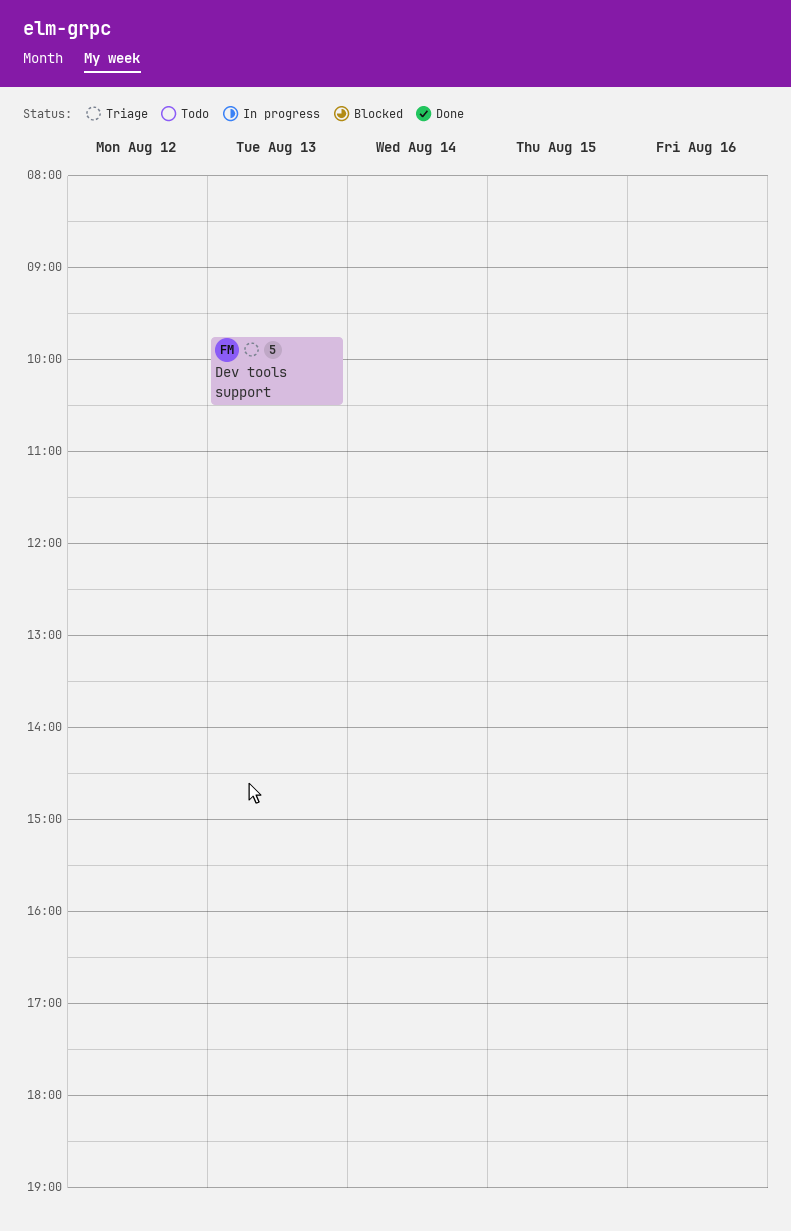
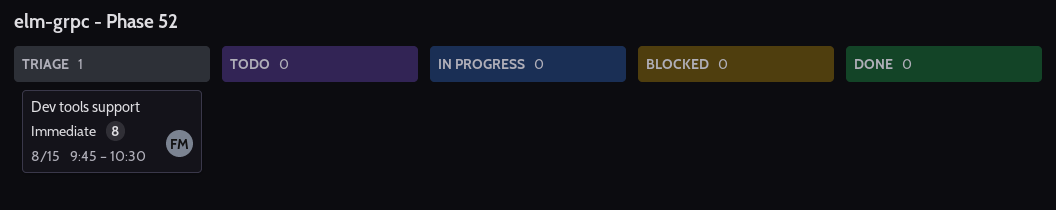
Dev tools support, estimate: 5 -> 8
Dev tools support, day: Aug 13 -> Aug 15

